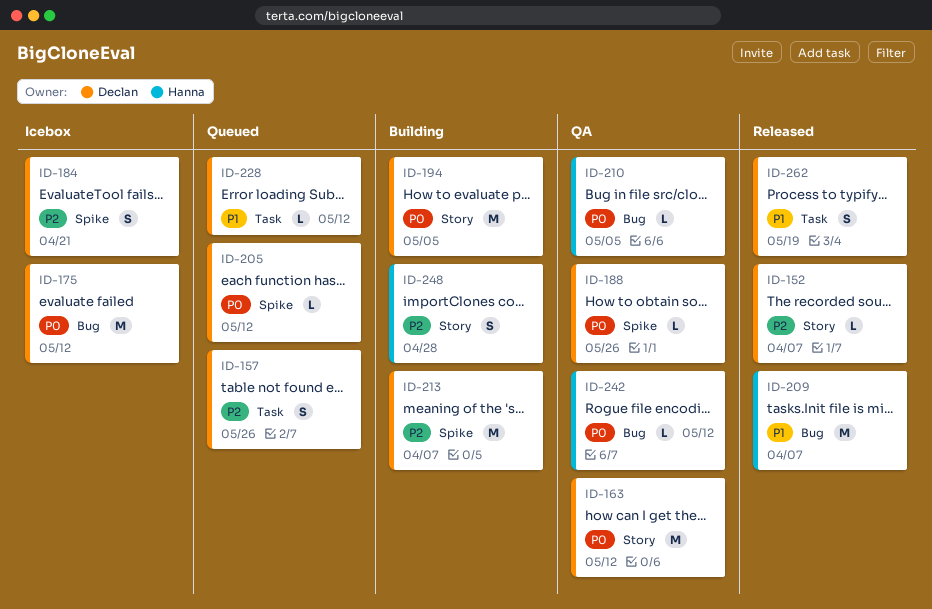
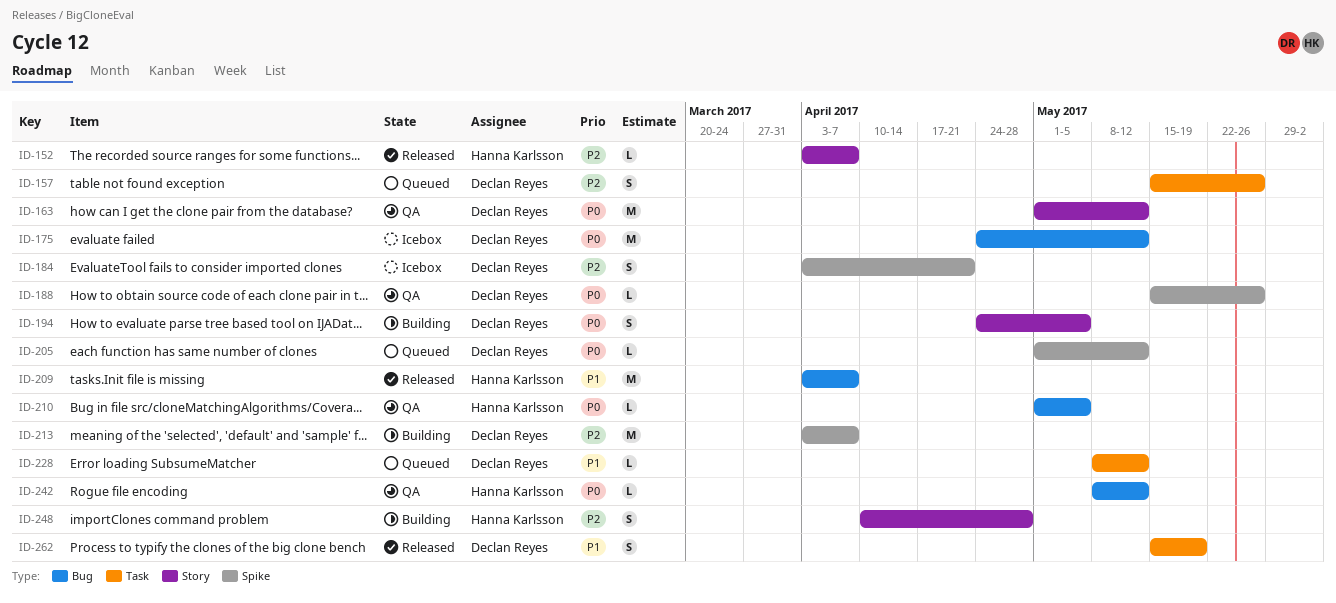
ID-152, owner: Declan Reyes -> Hanna Karlsson
ID-194, estimate: M -> S

